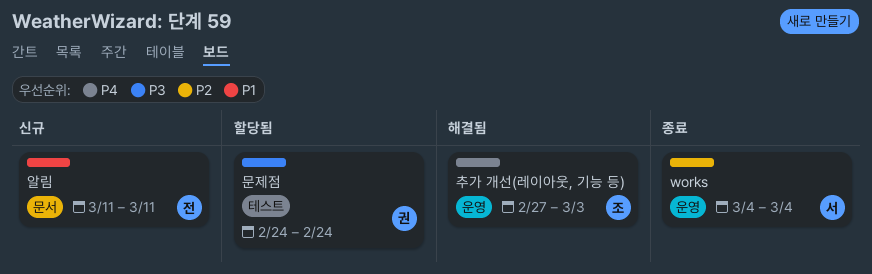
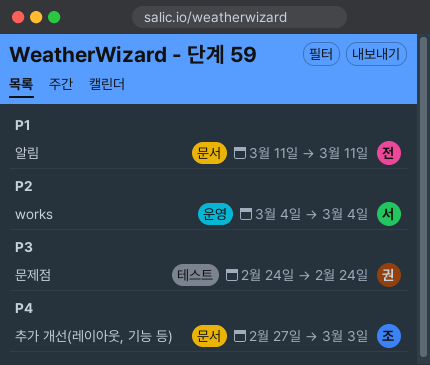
추가 개선(레이아웃, 기능 등), label: 운영 -> 문서

